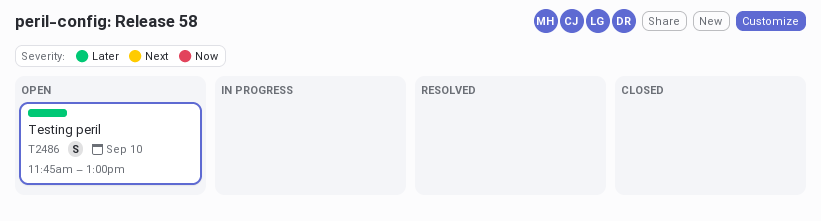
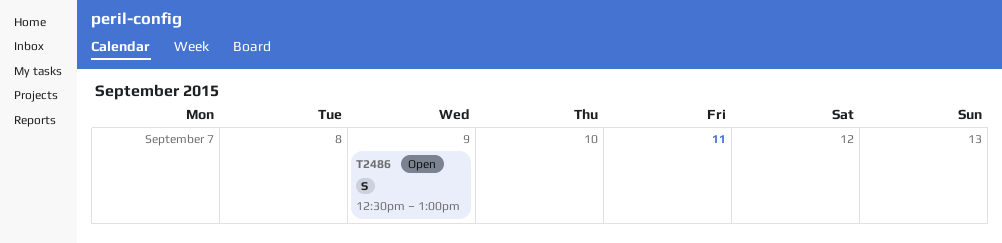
T2486, day: Sep 10 -> Sep 9
T2486, begins: 11:45 -> 12:30

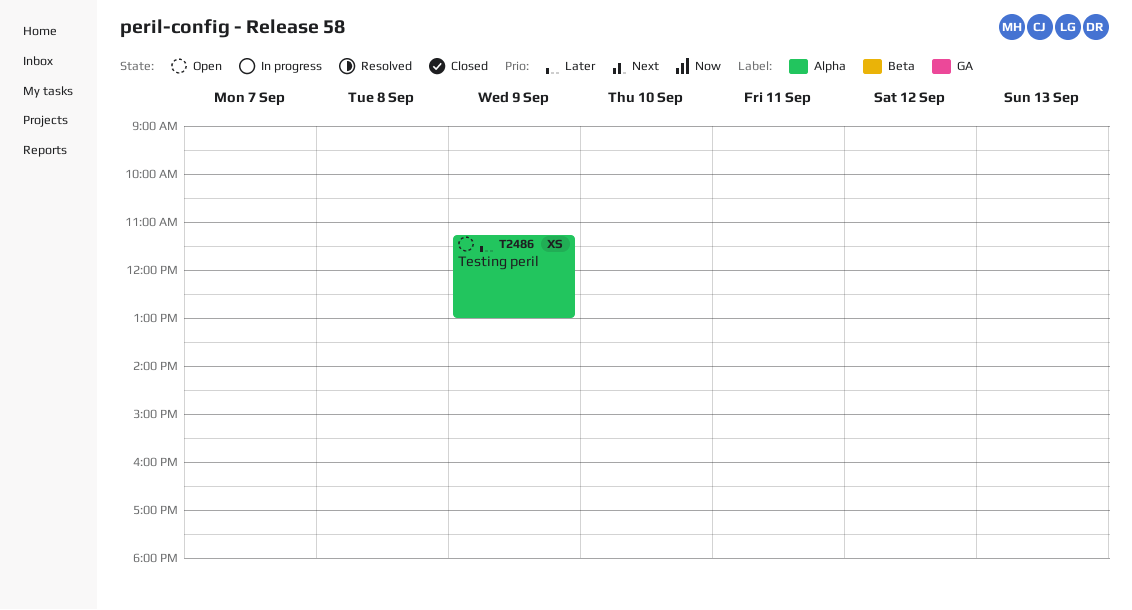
T2486, estimate: S -> XS
T2486, begins: 12:30 -> 11:15

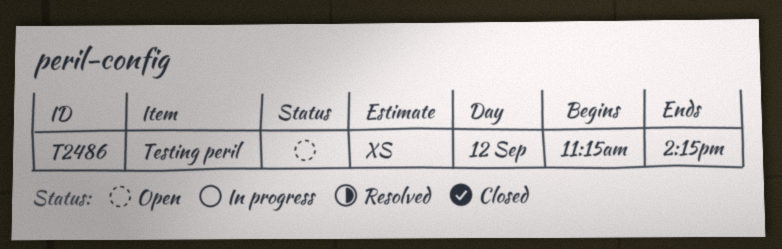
T2486, day: Sep 9 -> Sep 12
T2486, ends: 13:00 -> 14:15

